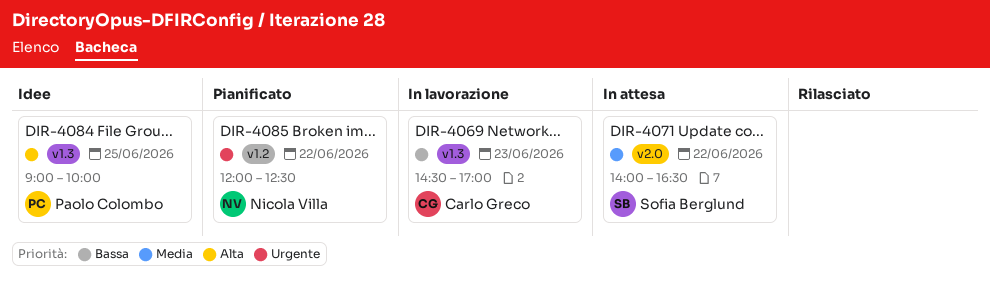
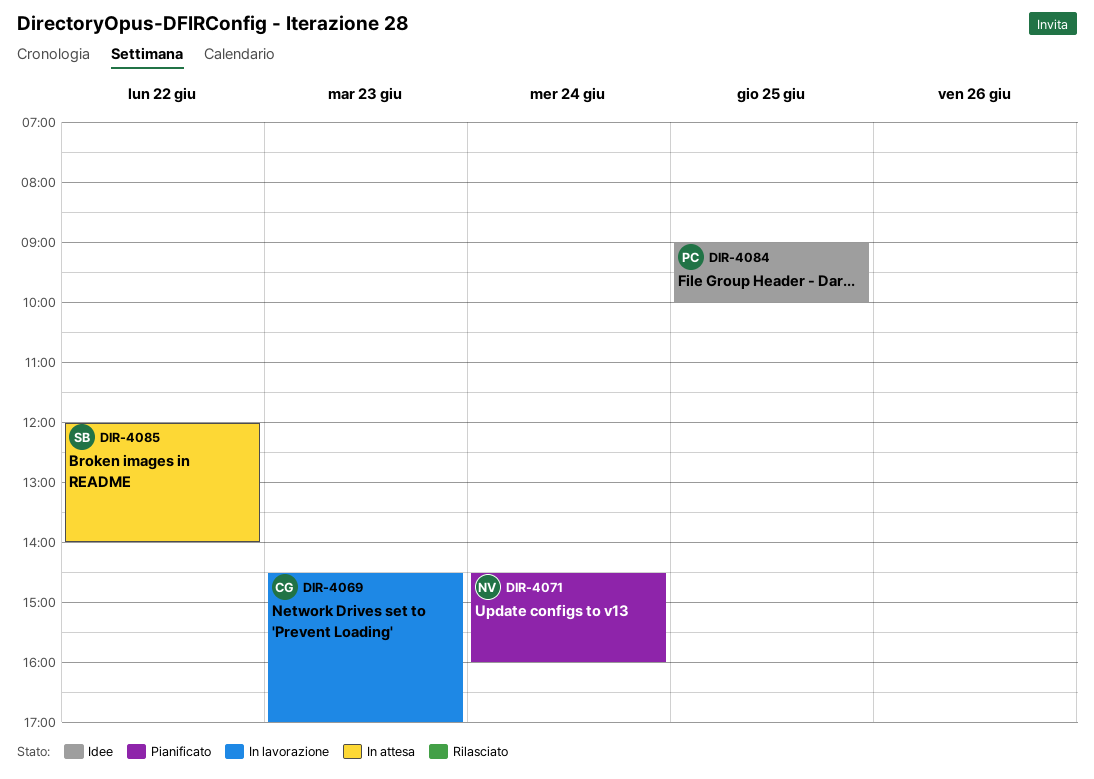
DIR-4071, status: In attesa -> Pianificato
DIR-4071, owner: Sofia Berglund -> Nicola Villa
DIR-4071, day: Jun 22 -> Jun 24
DIR-4071, begins: 14:00 -> 14:30
DIR-4071, ends: 16:30 -> 16:00
DIR-4085, status: Pianificato -> In attesa
DIR-4085, owner: Nicola Villa -> Sofia Berglund
DIR-4085, ends: 12:30 -> 14:00

